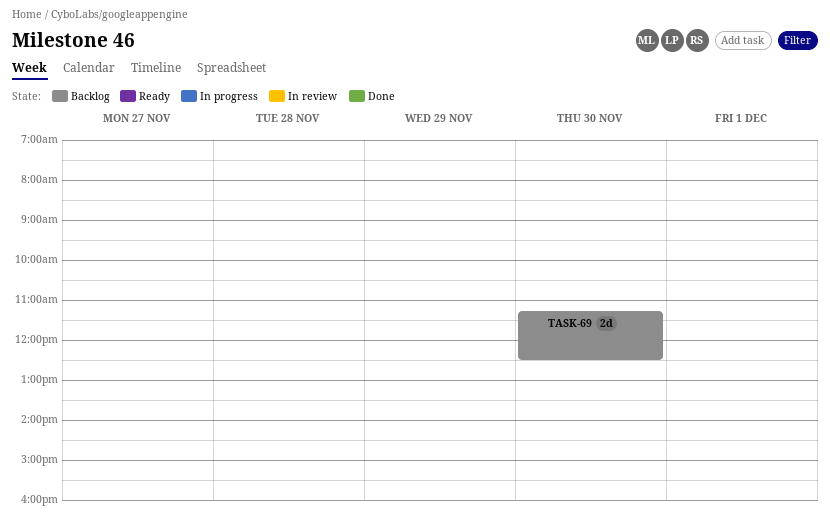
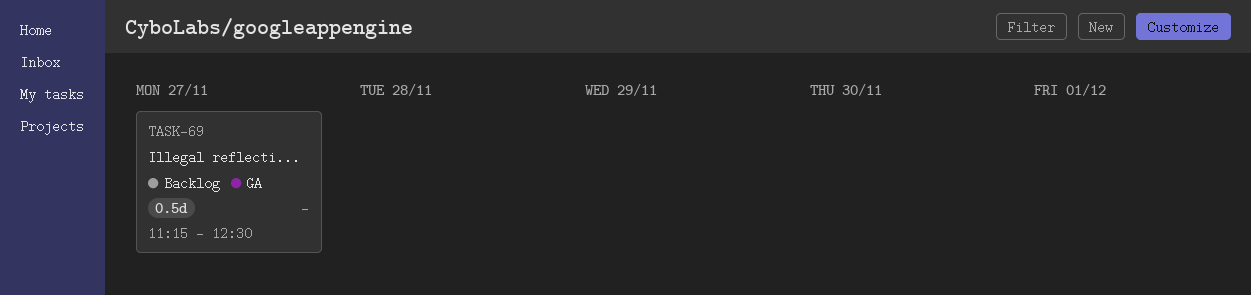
TASK-69, estimate: 2d -> 0.5d
TASK-69, day: Nov 30 -> Nov 27

